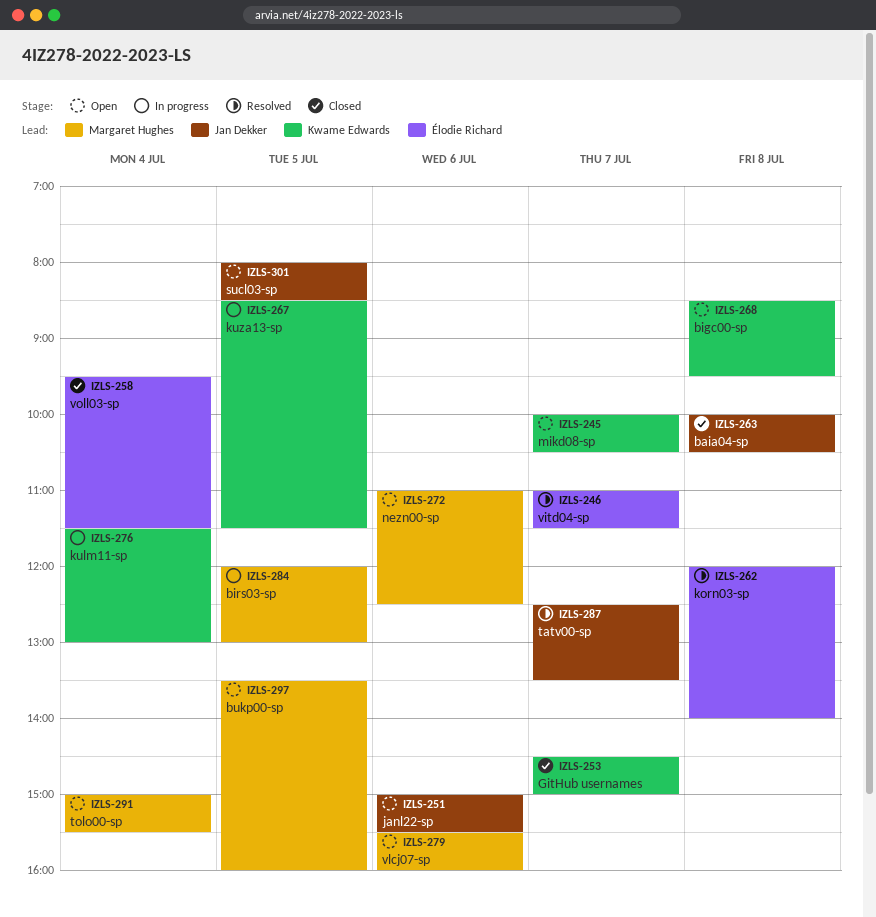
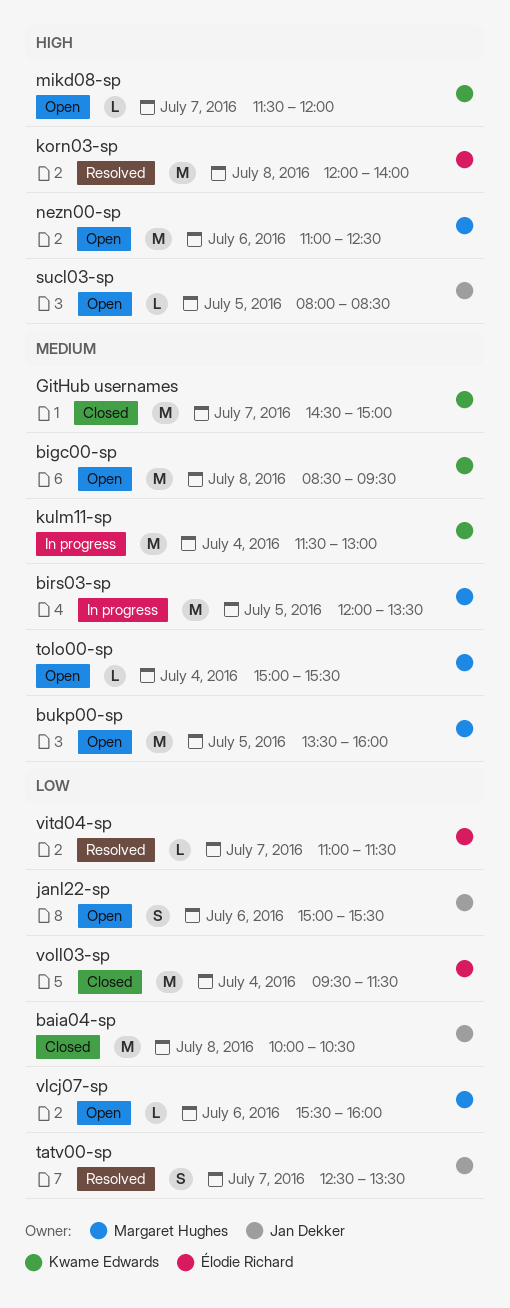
birs03-sp, ends: 13:00 -> 13:30
kuza13-sp: present -> none
mikd08-sp, begins: 10:00 -> 11:30
mikd08-sp, ends: 10:30 -> 12:00

